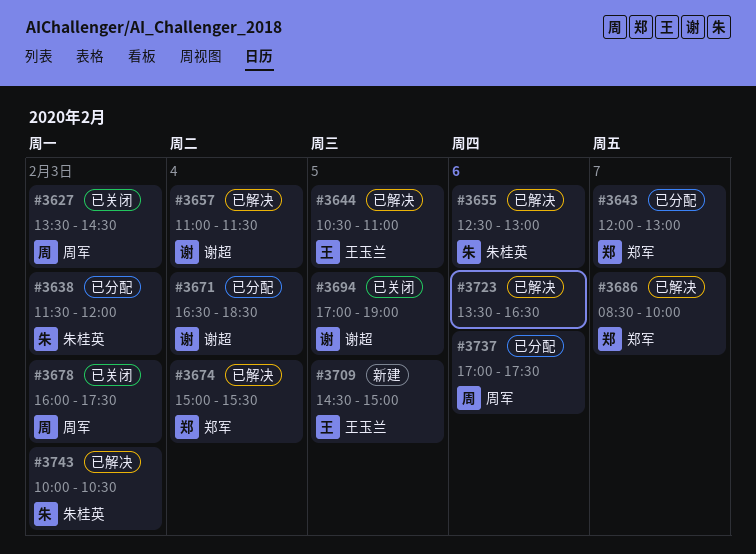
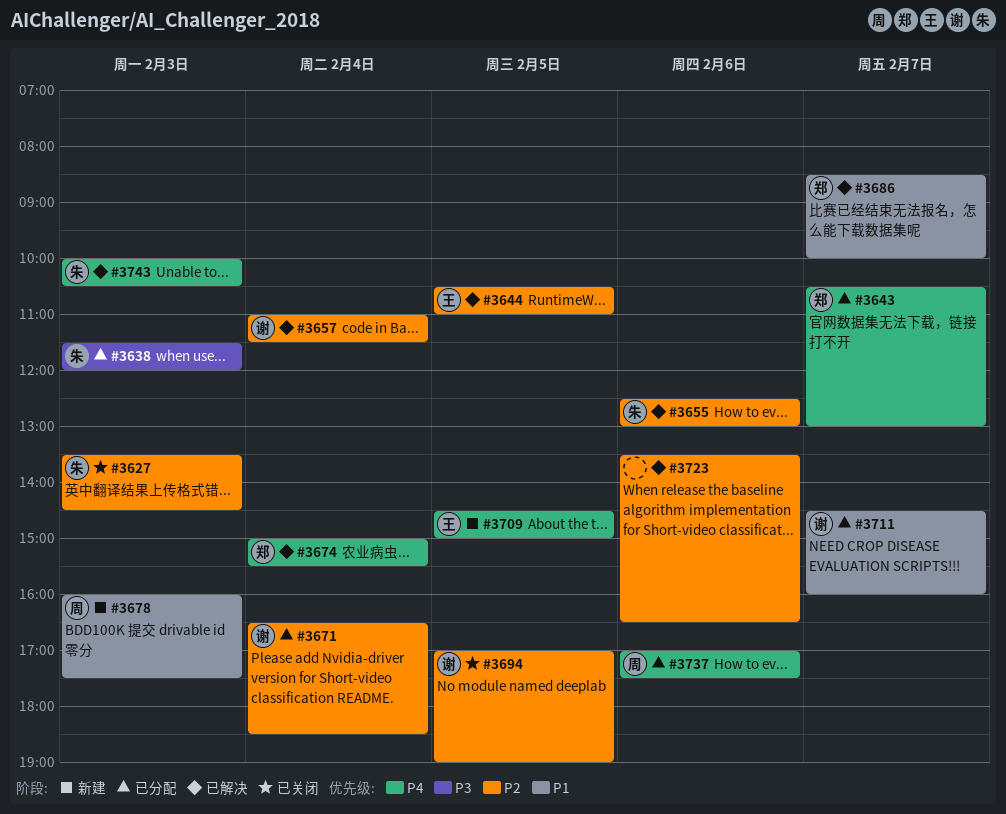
#3627, owner: 周军 -> 朱桂英
#3643, begins: 12:00 -> 10:30
#3678, status: 已关闭 -> 新建
#3711: none -> present

